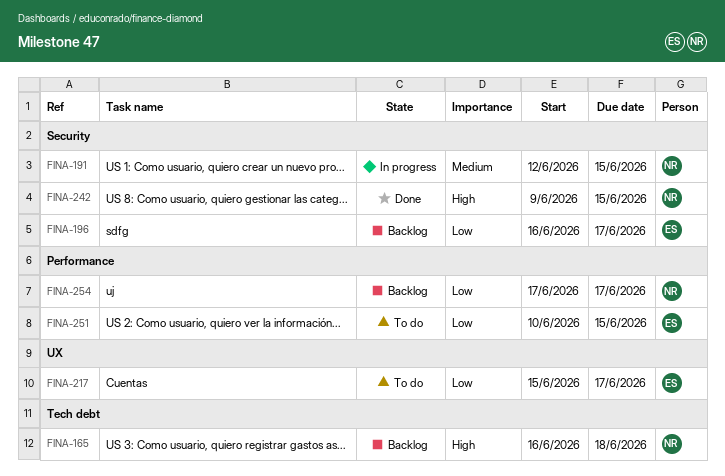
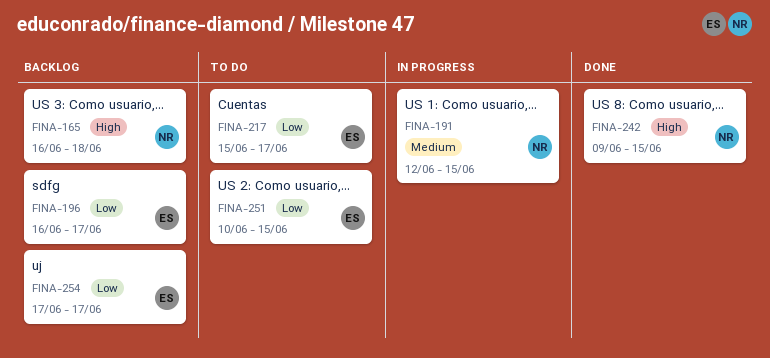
FINA-254, owner: NR -> ES

